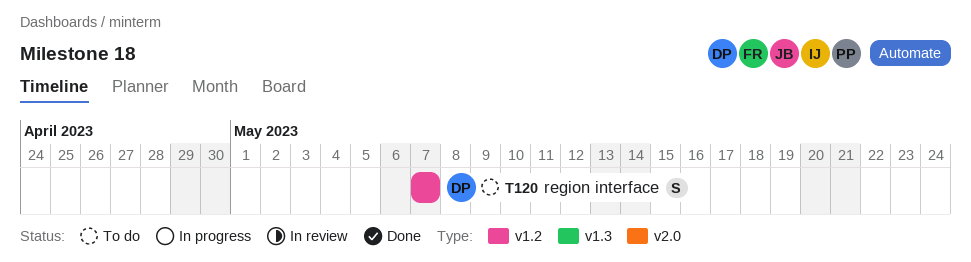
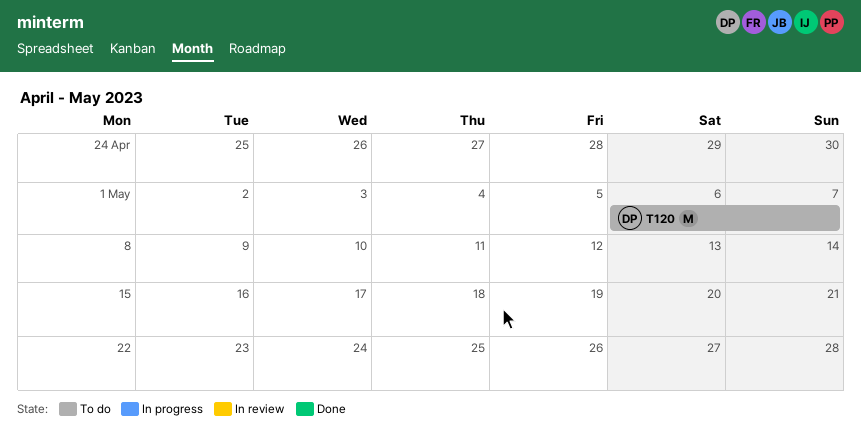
T120, estimate: S -> M
T120, start: May 7 -> May 6

